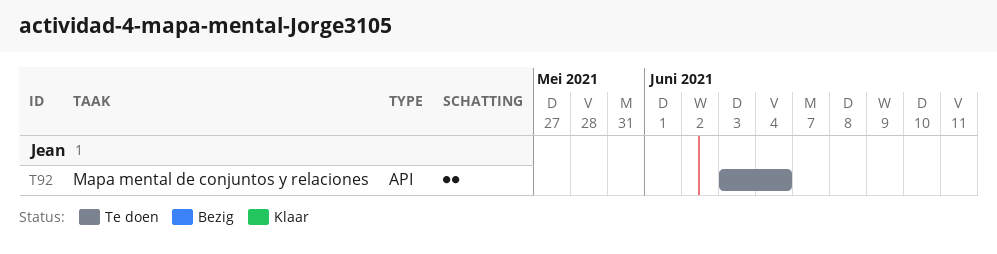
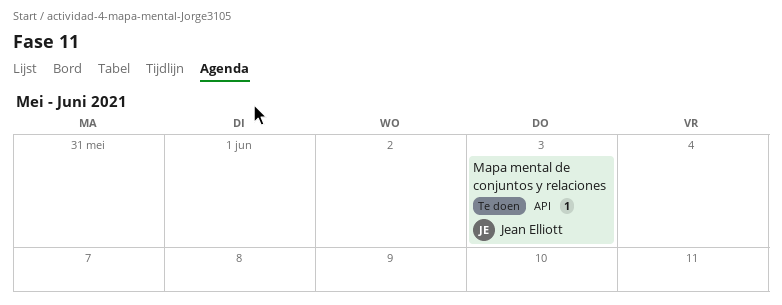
Mapa mental de conjuntos y relaciones, estimate: 2 -> 1
Mapa mental de conjuntos y relaciones, due: Jun 4 -> Jun 3

